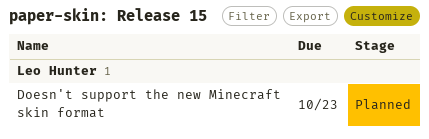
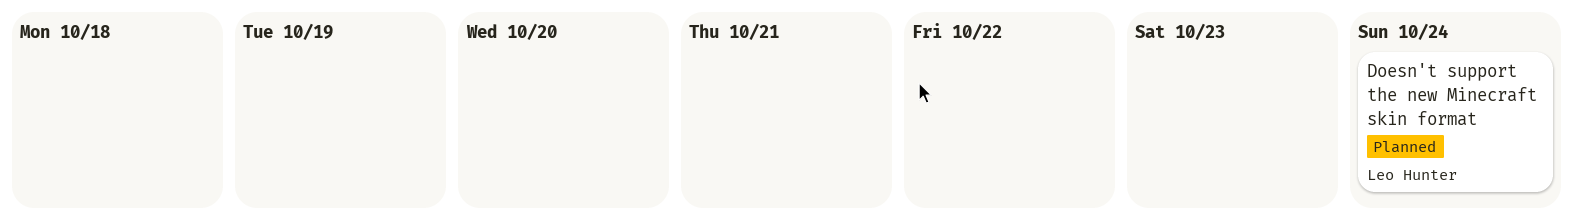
Doesn't support the new Minecraft skin format, due: Oct 23 -> Oct 24

